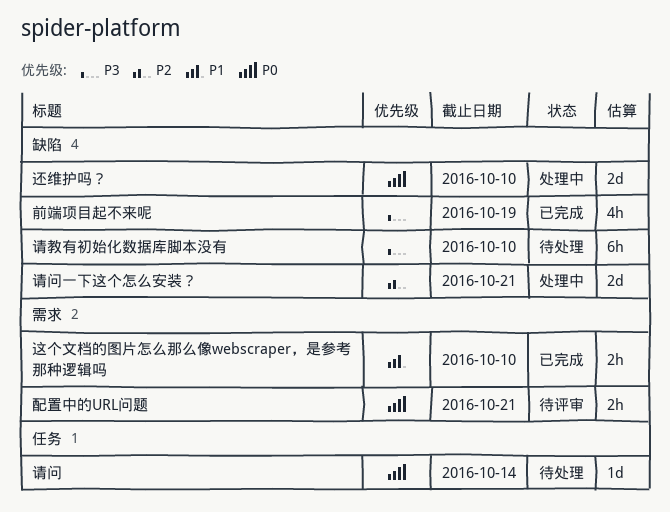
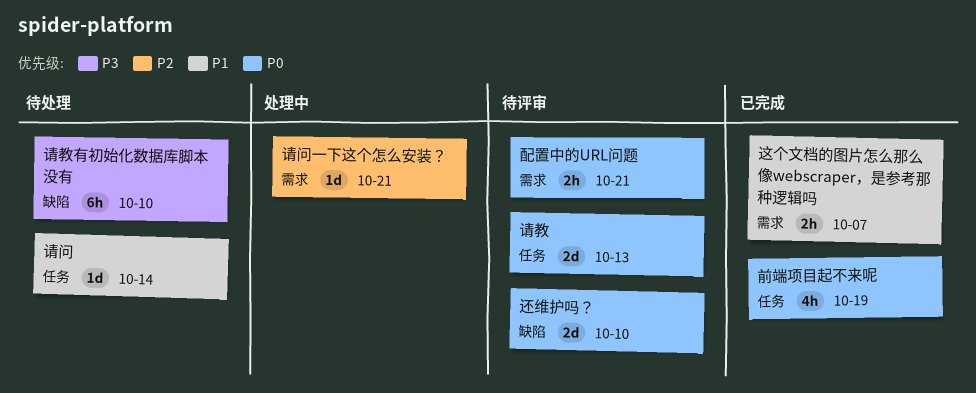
前端项目起不来呢, priority: P3 -> P0
前端项目起不来呢, label: 缺陷 -> 任务
请教: none -> present
请问, priority: P0 -> P1
请问一下这个怎么安装？, label: 缺陷 -> 需求
请问一下这个怎么安装？, estimate: 2d -> 1d
还维护吗？, status: 处理中 -> 待评审
这个文档的图片怎么那么像webscraper，是参考那种逻辑吗, due: Oct 10 -> Oct 7

